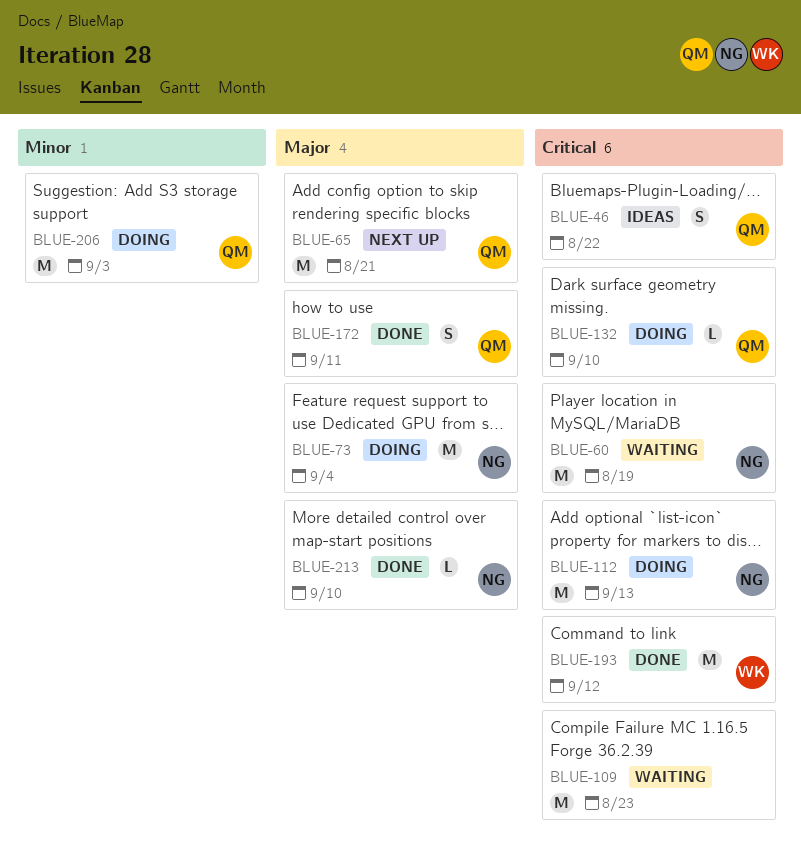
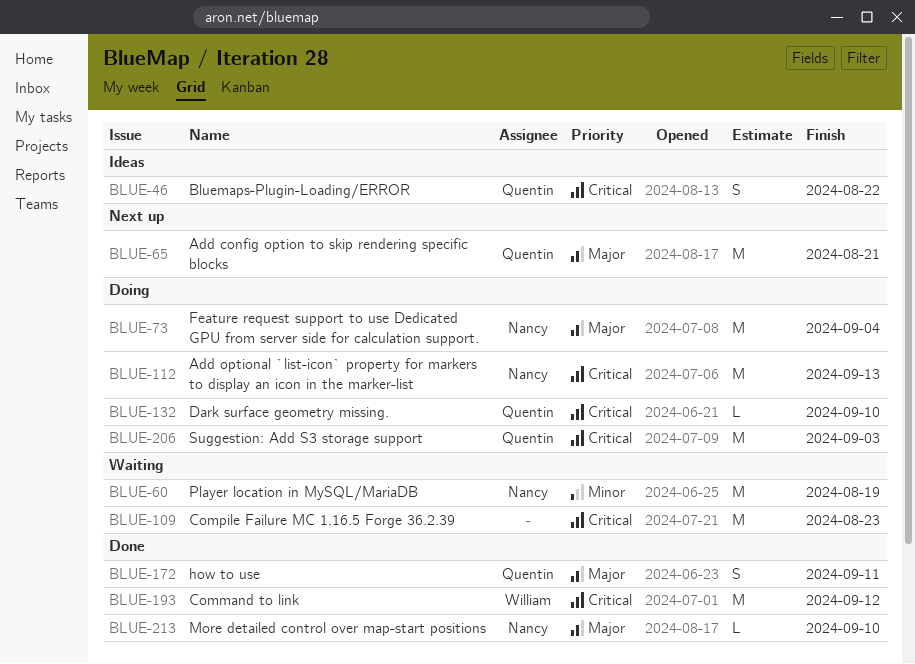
BLUE-60, priority: Critical -> Minor
BLUE-206, priority: Minor -> Critical

